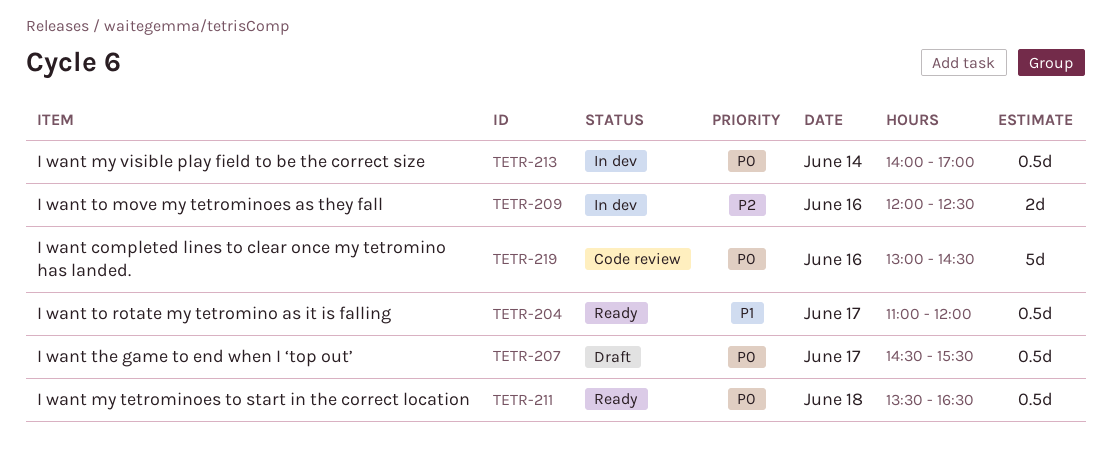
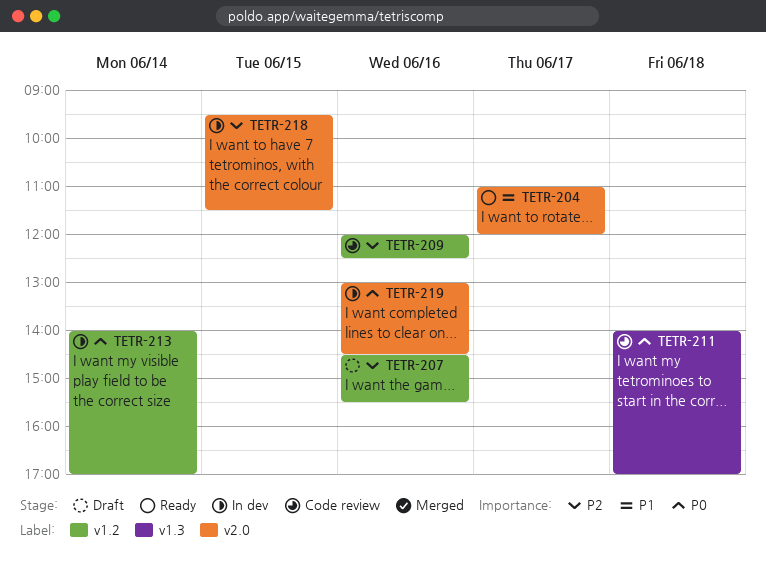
TETR-207, priority: P0 -> P2
TETR-207, day: Jun 17 -> Jun 16
TETR-209, status: In dev -> Code review
TETR-211, status: Ready -> Code review
TETR-211, begins: 13:30 -> 14:00
TETR-211, ends: 16:30 -> 17:00
TETR-218: none -> present
TETR-219, status: Code review -> In dev

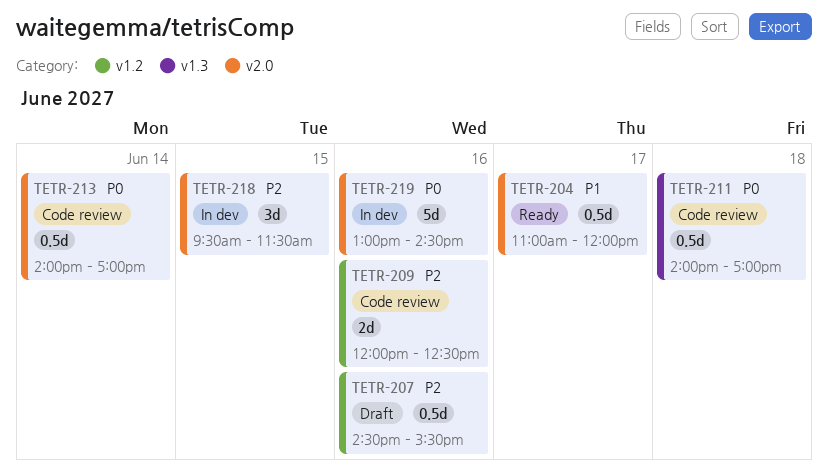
TETR-213, status: In dev -> Code review
TETR-213, label: v1.2 -> v2.0

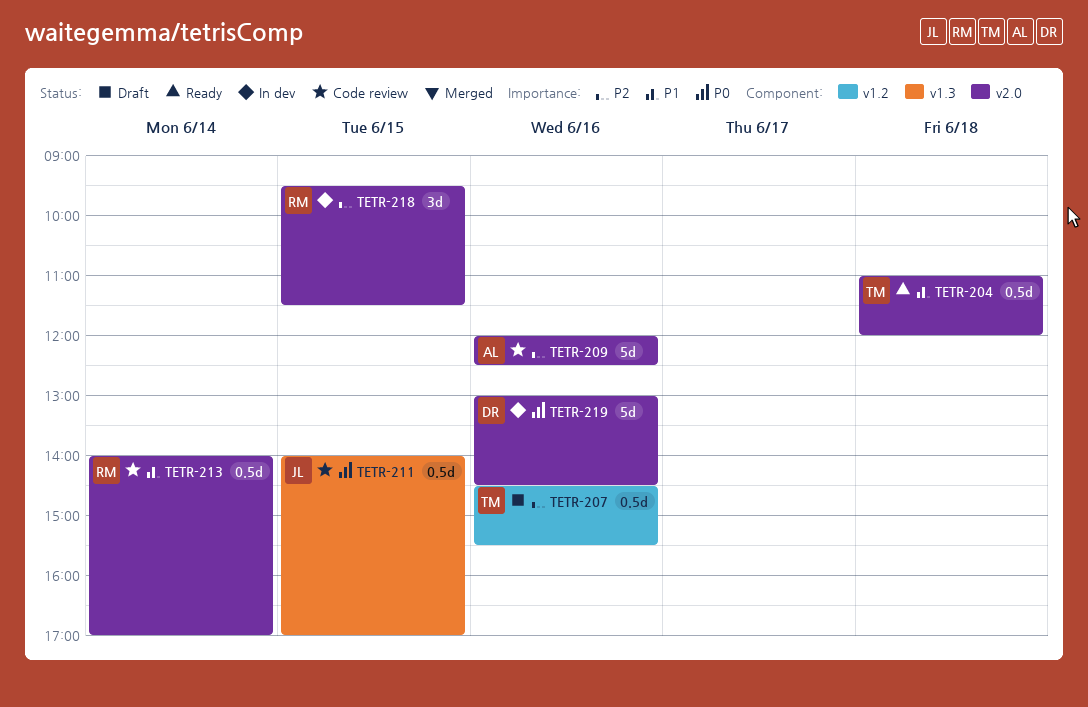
TETR-204, day: Jun 17 -> Jun 18
TETR-209, label: v1.2 -> v2.0
TETR-209, estimate: 2d -> 5d
TETR-211, day: Jun 18 -> Jun 15
TETR-213, priority: P0 -> P1

